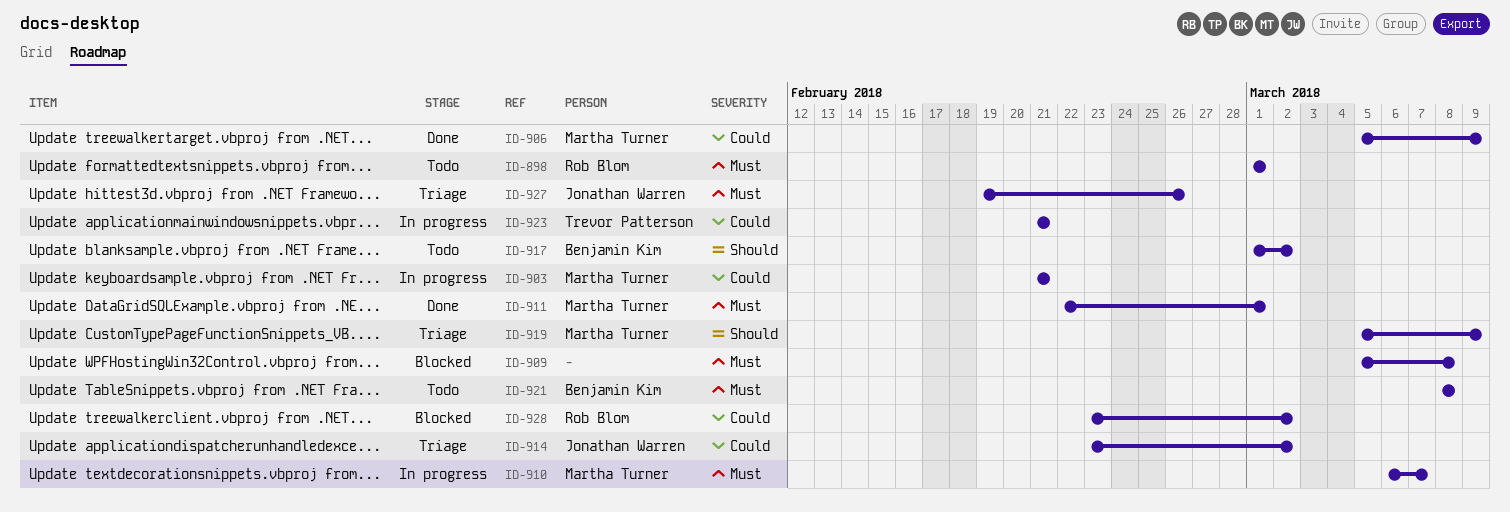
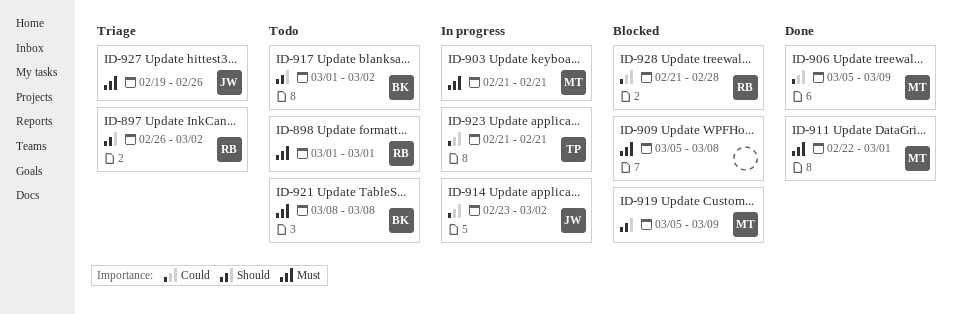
ID-897: none -> present
ID-903, priority: Could -> Must
ID-910: present -> none
ID-914, status: Triage -> In progress
ID-919, status: Triage -> Blocked
ID-928, start: Feb 23 -> Feb 21
ID-928, due: Mar 2 -> Feb 28

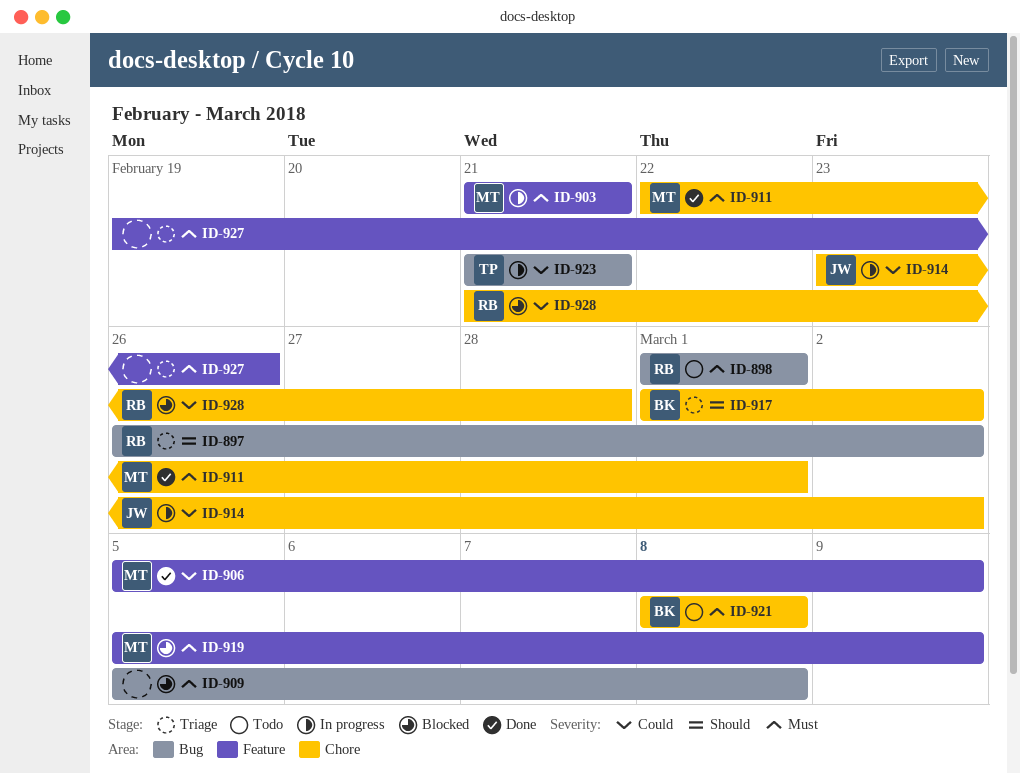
ID-917, status: Todo -> Triage
ID-919, priority: Should -> Must
ID-927, owner: JW -> none

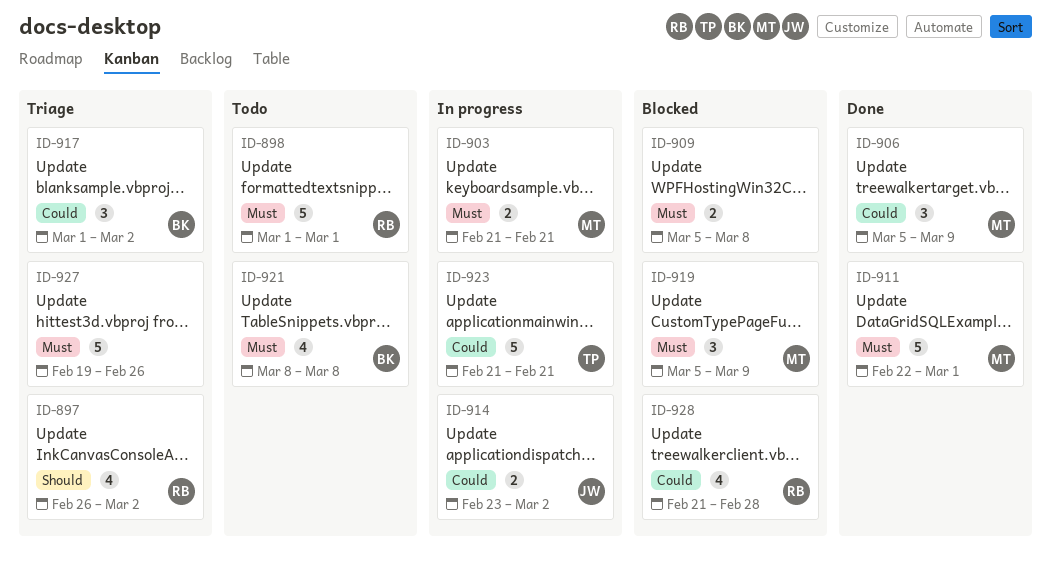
ID-917, priority: Should -> Could

